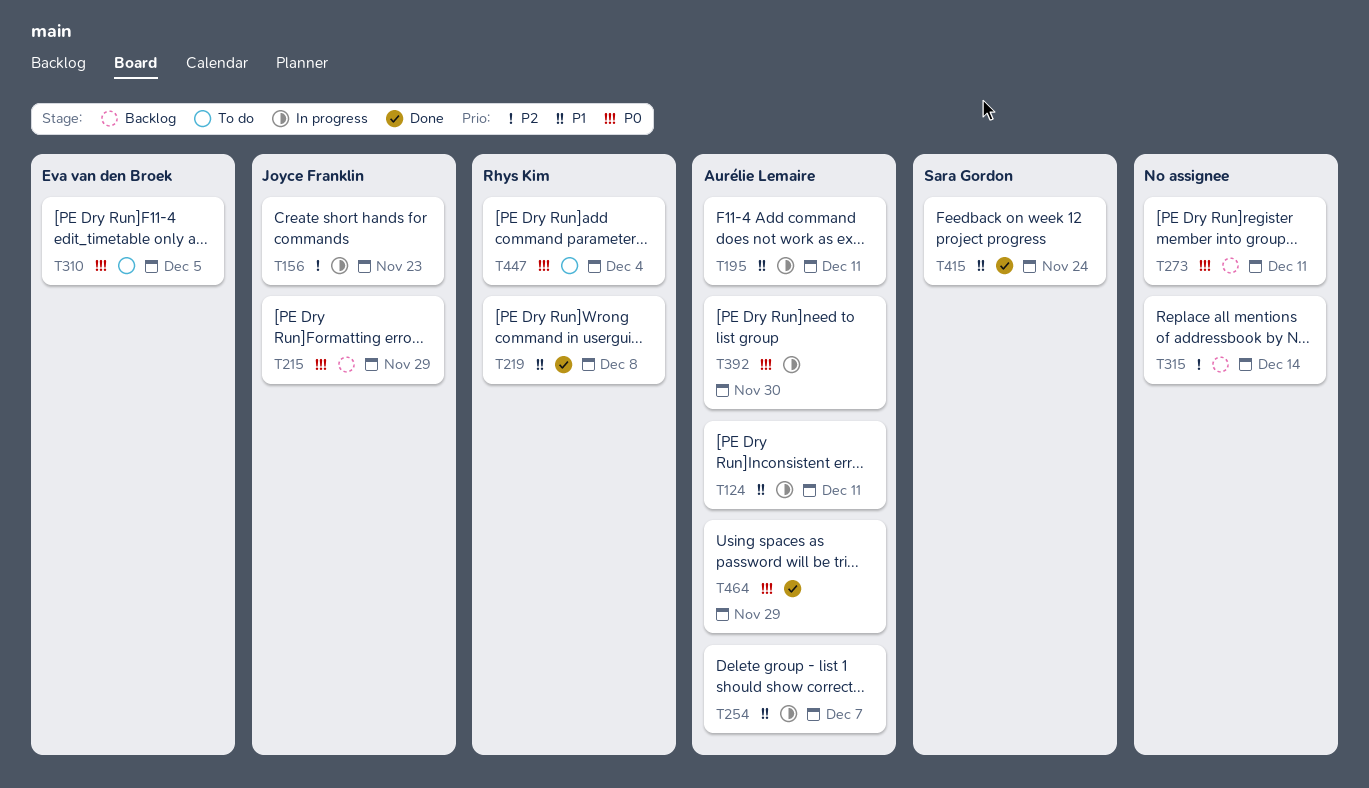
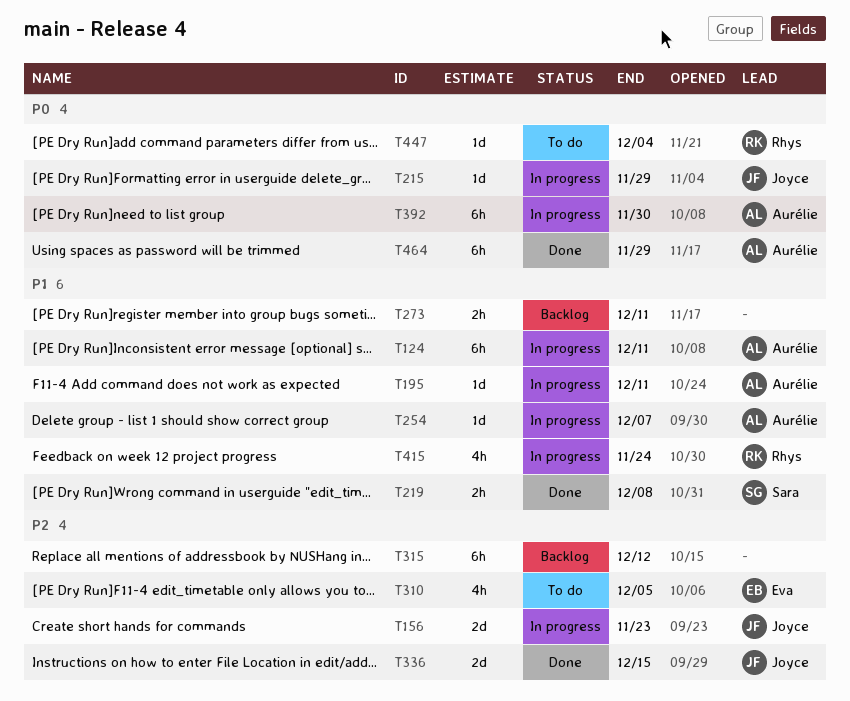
T215, status: Backlog -> In progress
T219, owner: Rhys Kim -> Sara Gordon
T273, priority: P0 -> P1
T310, priority: P0 -> P2
T315, due: Dec 14 -> Dec 12
T336: none -> present
T415, status: Done -> In progress
T415, owner: Sara Gordon -> Rhys Kim

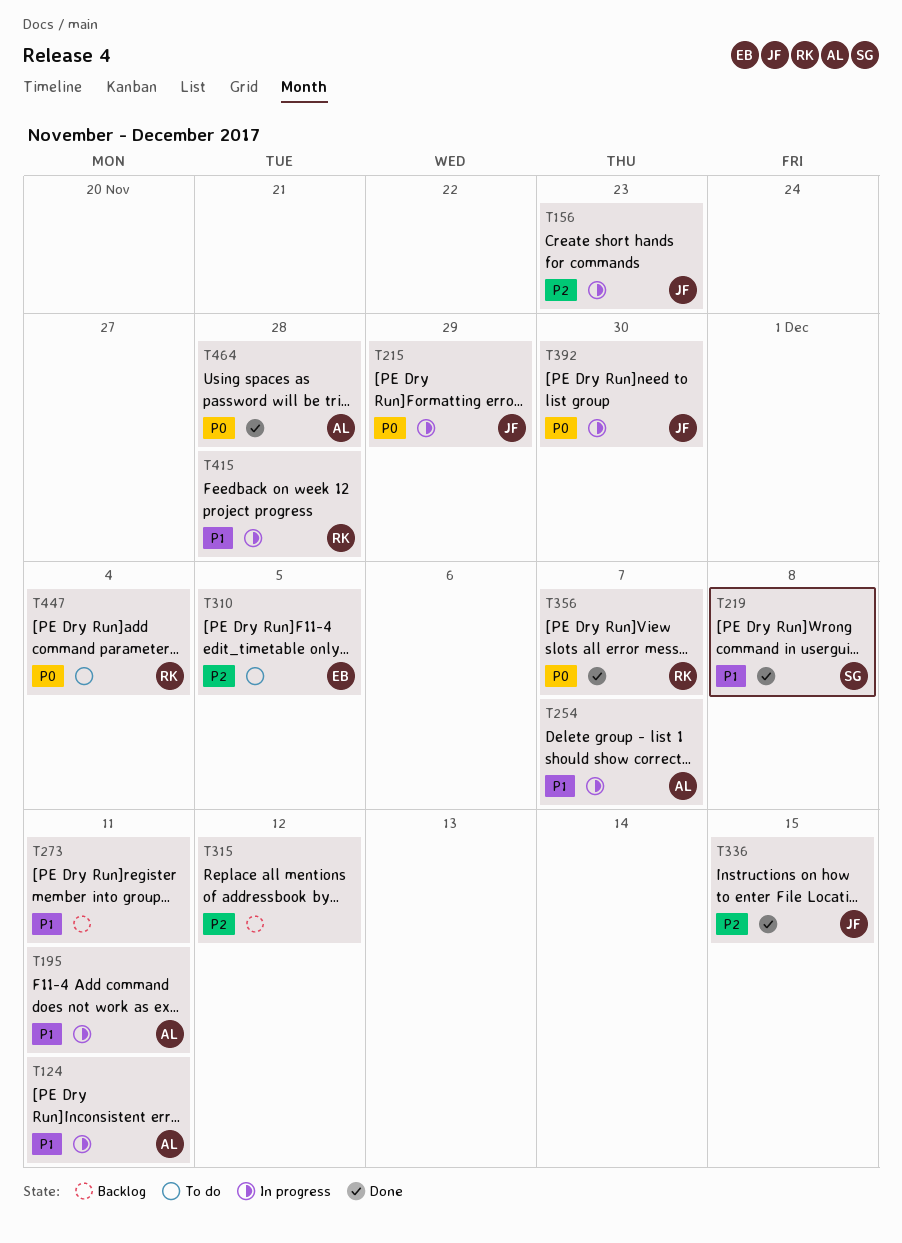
T356: none -> present
T392, owner: Aurélie -> Joyce
T415, due: Nov 24 -> Nov 28
T464, due: Nov 29 -> Nov 28

